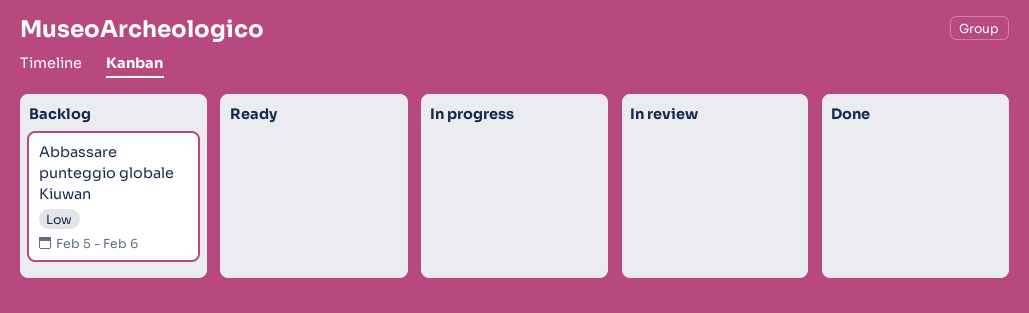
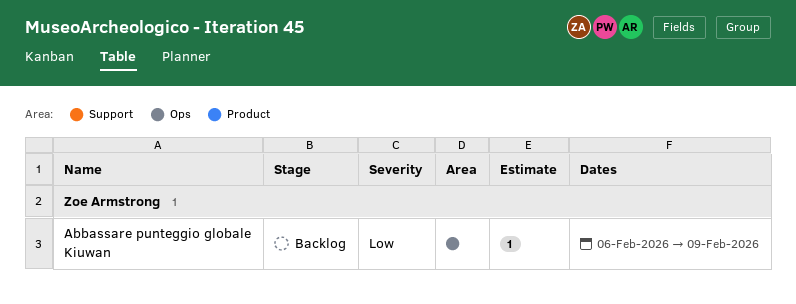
Abbassare punteggio globale Kiuwan, start: Feb 5 -> Feb 6
Abbassare punteggio globale Kiuwan, due: Feb 6 -> Feb 9

